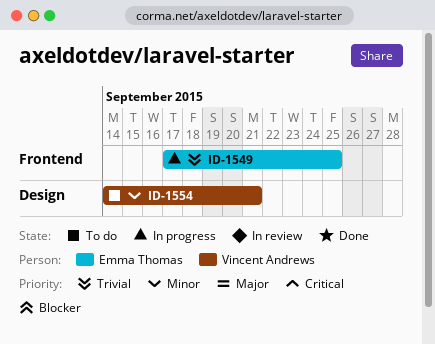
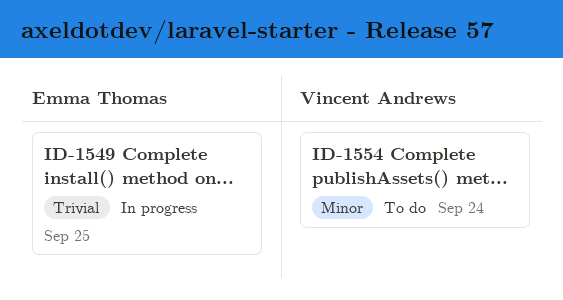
ID-1554, due: Sep 21 -> Sep 24

